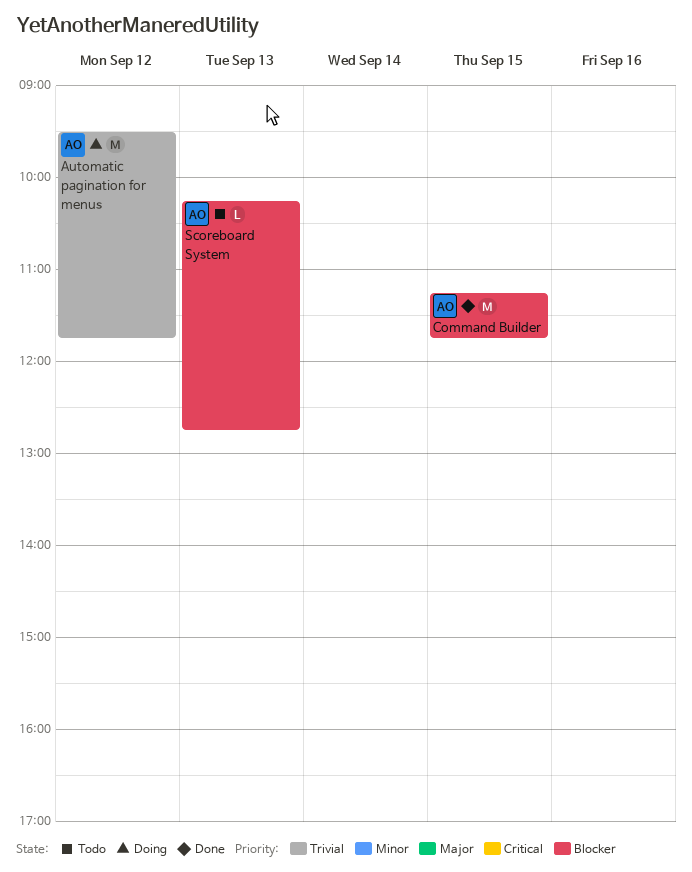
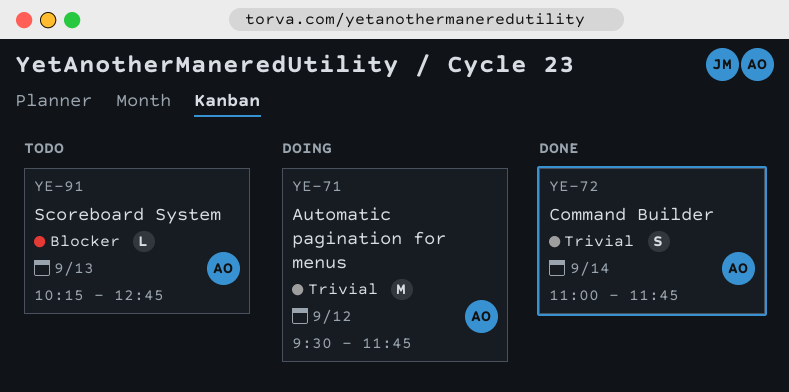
Command Builder, priority: Blocker -> Trivial
Command Builder, estimate: M -> S
Command Builder, day: Sep 15 -> Sep 14
Command Builder, begins: 11:15 -> 11:00

